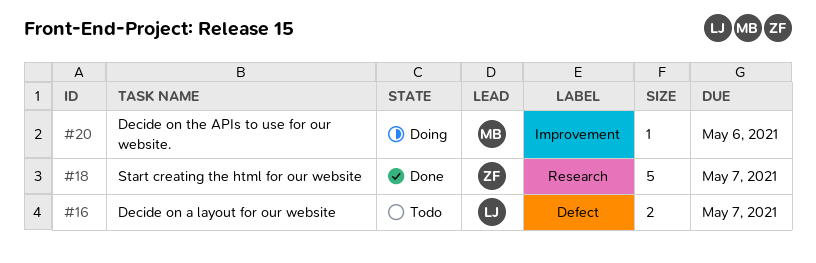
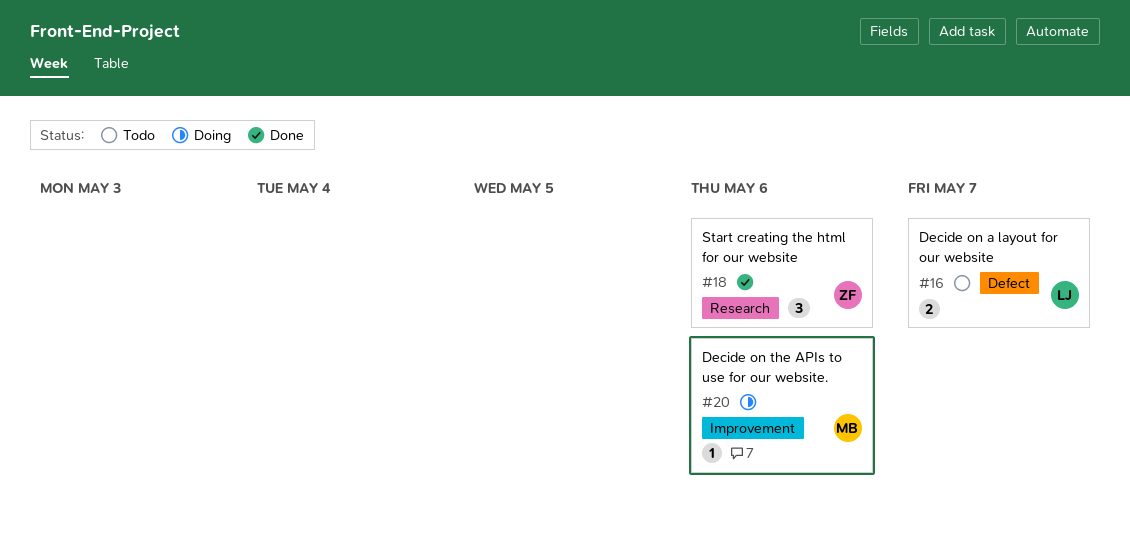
#18, estimate: 5 -> 3
#18, due: May 7 -> May 6

